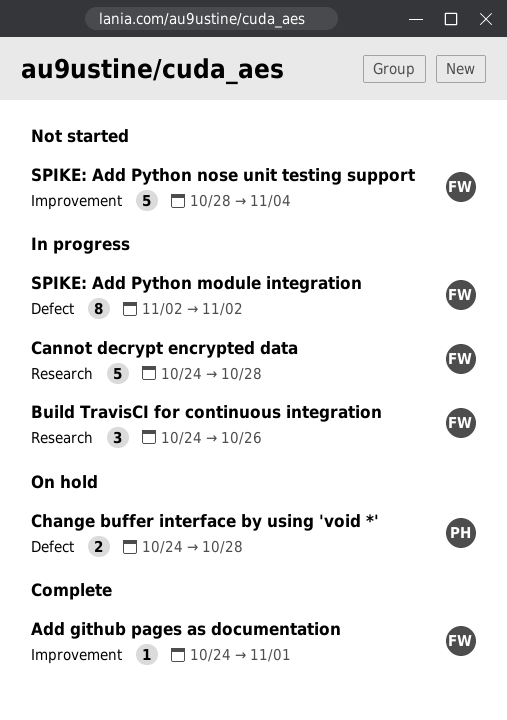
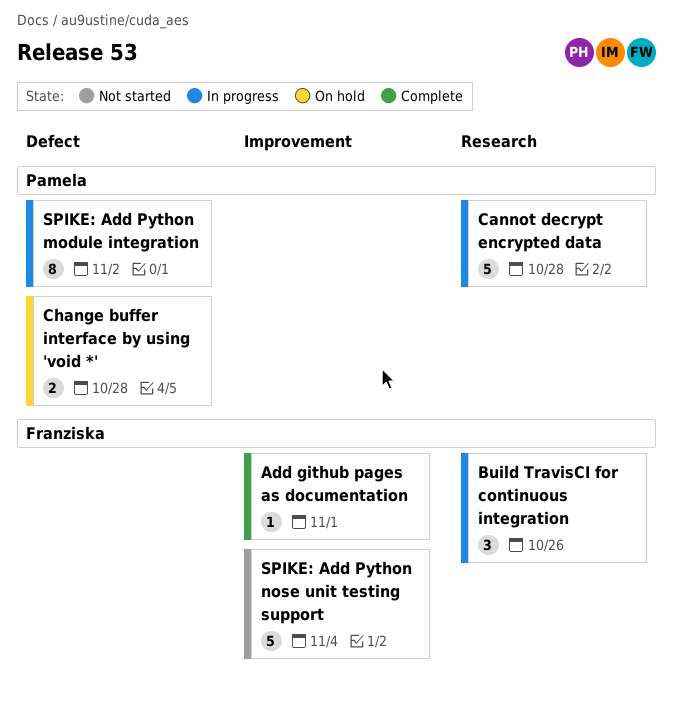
Cannot decrypt encrypted data, owner: Franziska -> Pamela
SPIKE: Add Python module integration, owner: Franziska -> Pamela

